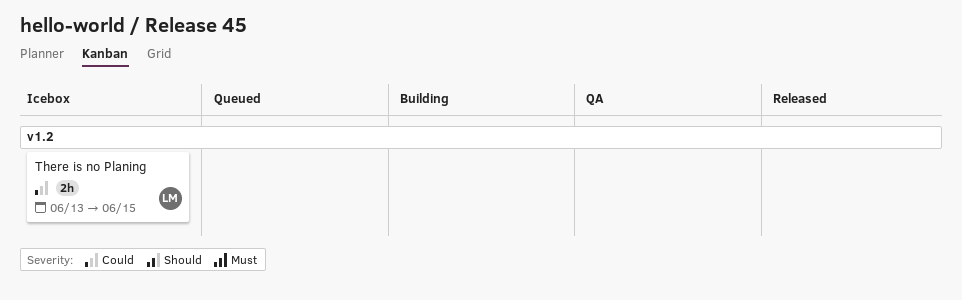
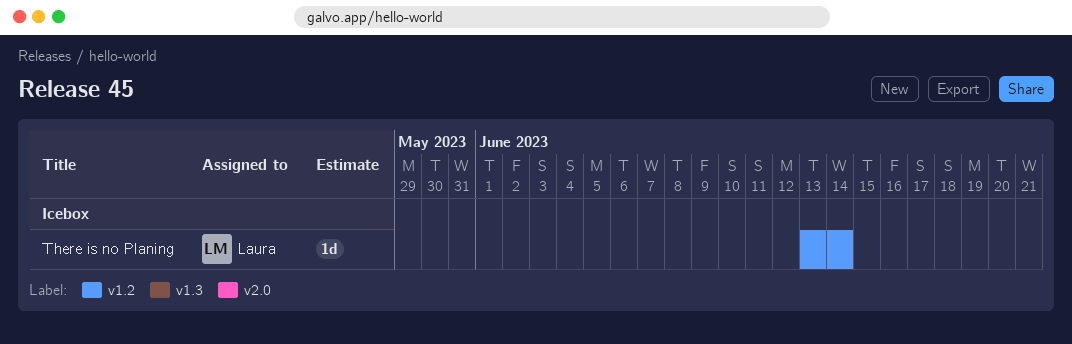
There is no Planing, estimate: 2h -> 1d
There is no Planing, due: Jun 15 -> Jun 14

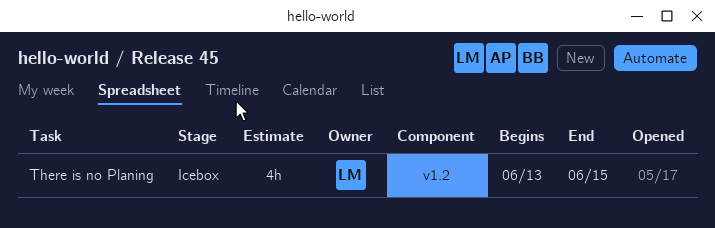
There is no Planing, estimate: 1d -> 4h
There is no Planing, due: Jun 14 -> Jun 15

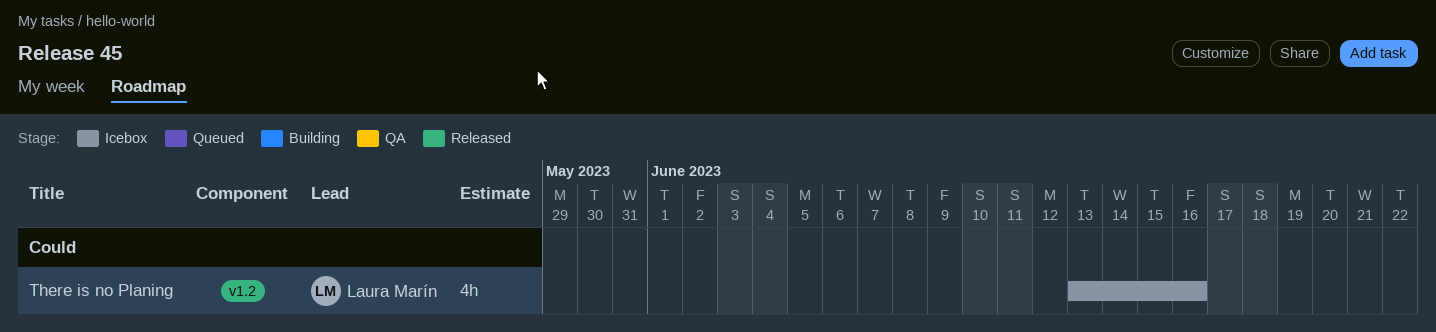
There is no Planing, due: Jun 15 -> Jun 16

